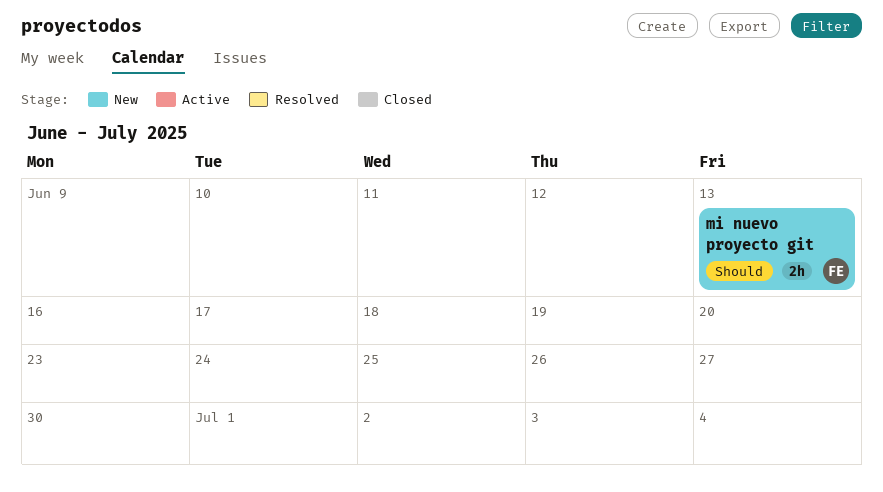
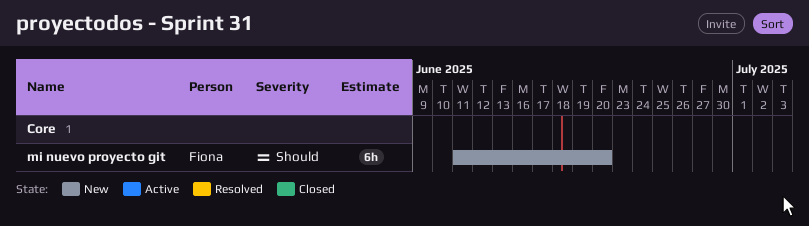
mi nuevo proyecto git, estimate: 2h -> 6h
mi nuevo proyecto git, due: Jun 13 -> Jun 20

